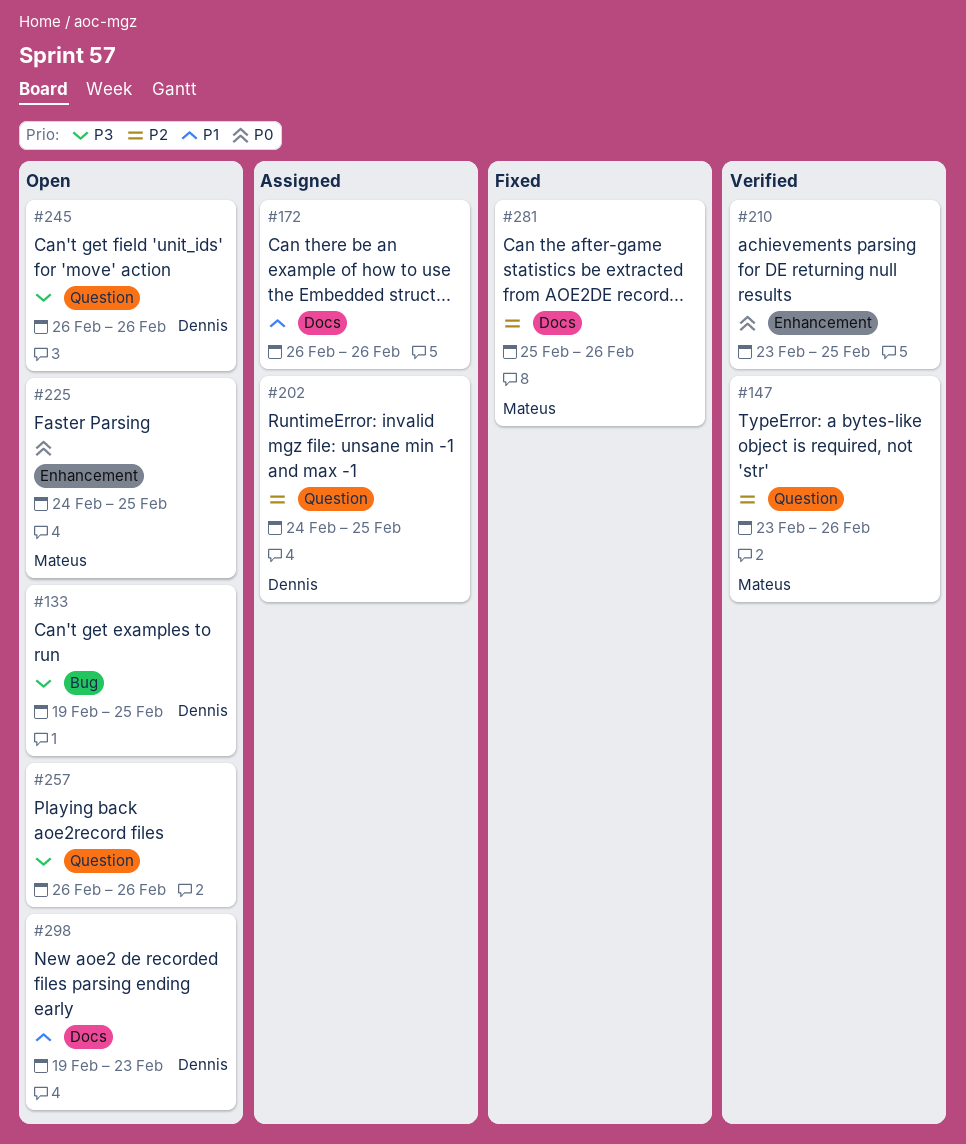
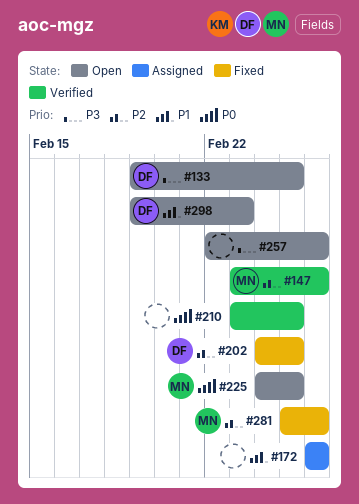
#202, status: Assigned -> Fixed
#245: present -> none
#257, start: Feb 26 -> Feb 22

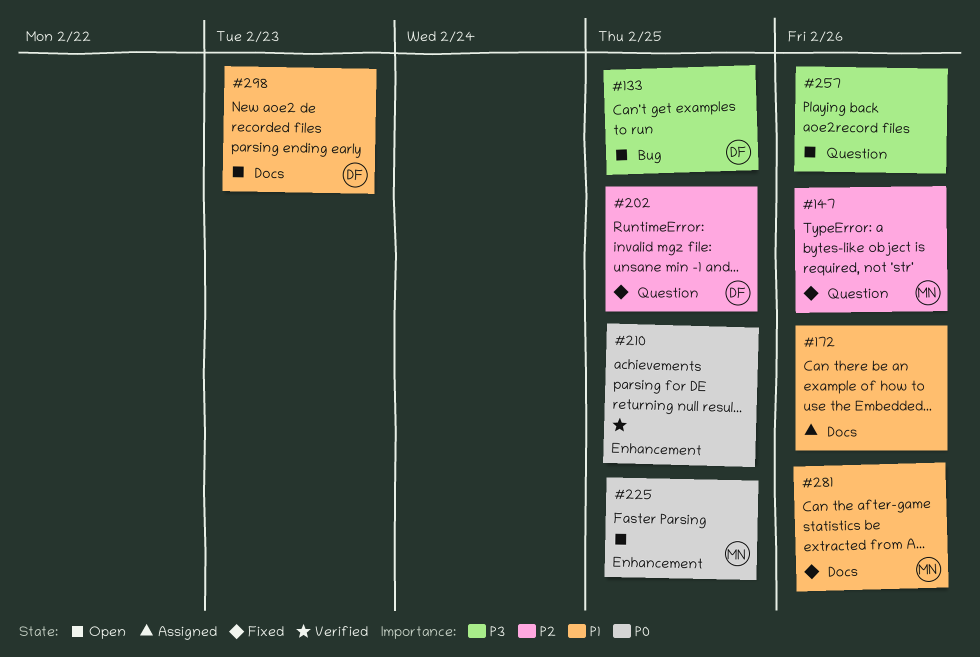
#147, status: Verified -> Fixed
#281, priority: P2 -> P1

